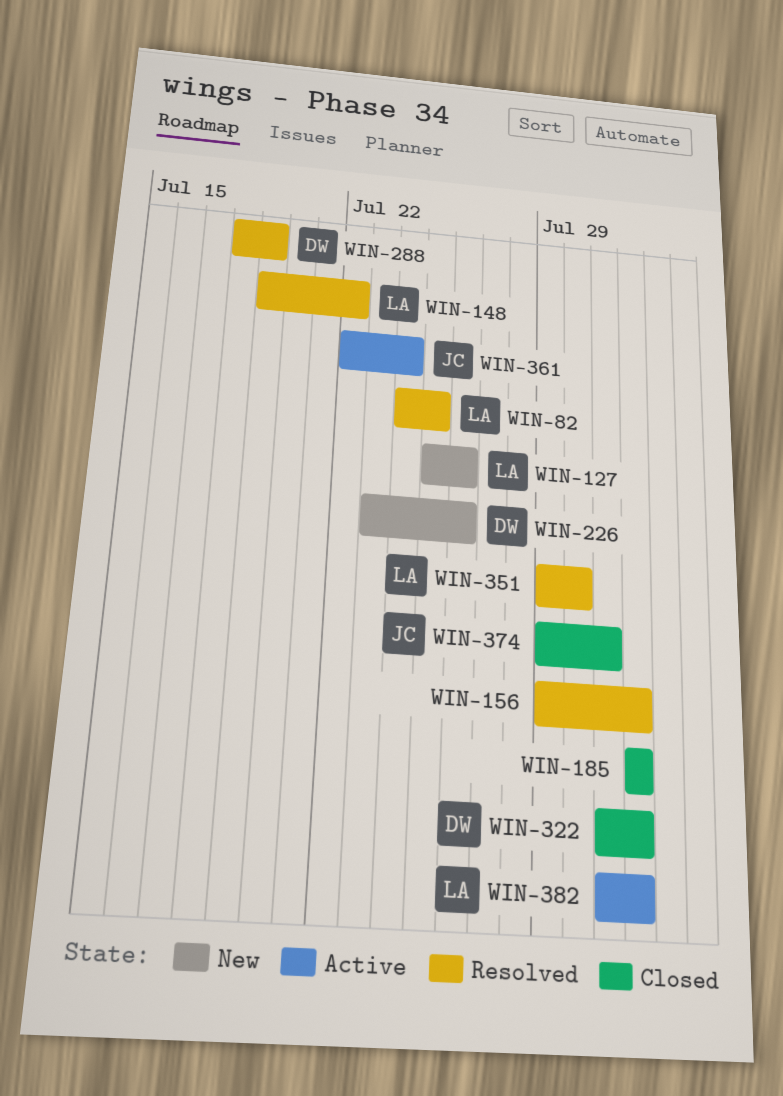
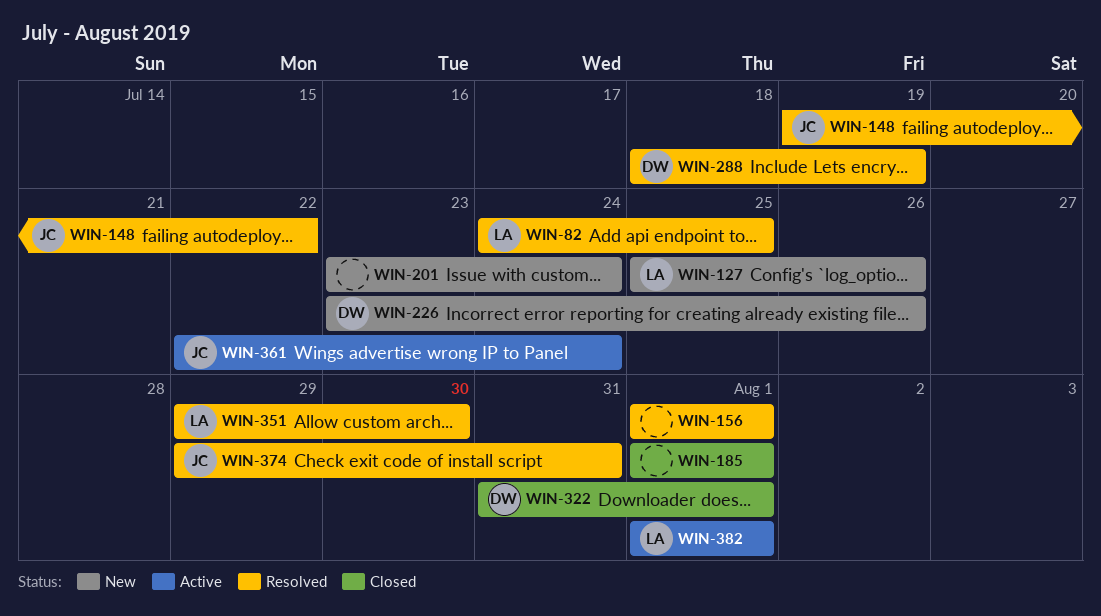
WIN-148, owner: LA -> JC
WIN-156, start: Jul 29 -> Aug 1
WIN-201: none -> present
WIN-374, status: Closed -> Resolved
WIN-382, start: Jul 31 -> Aug 1

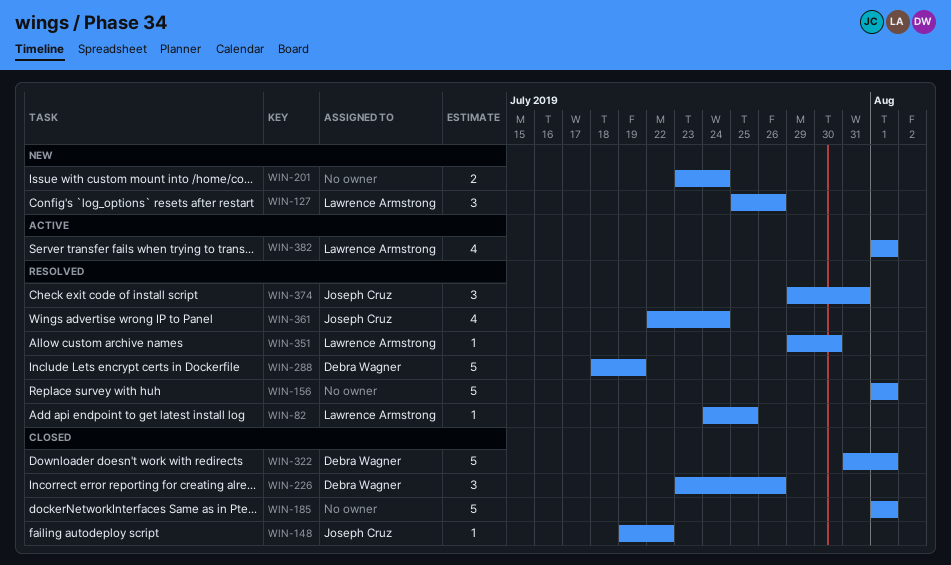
WIN-148, status: Resolved -> Closed
WIN-226, status: New -> Closed
WIN-361, status: Active -> Resolved

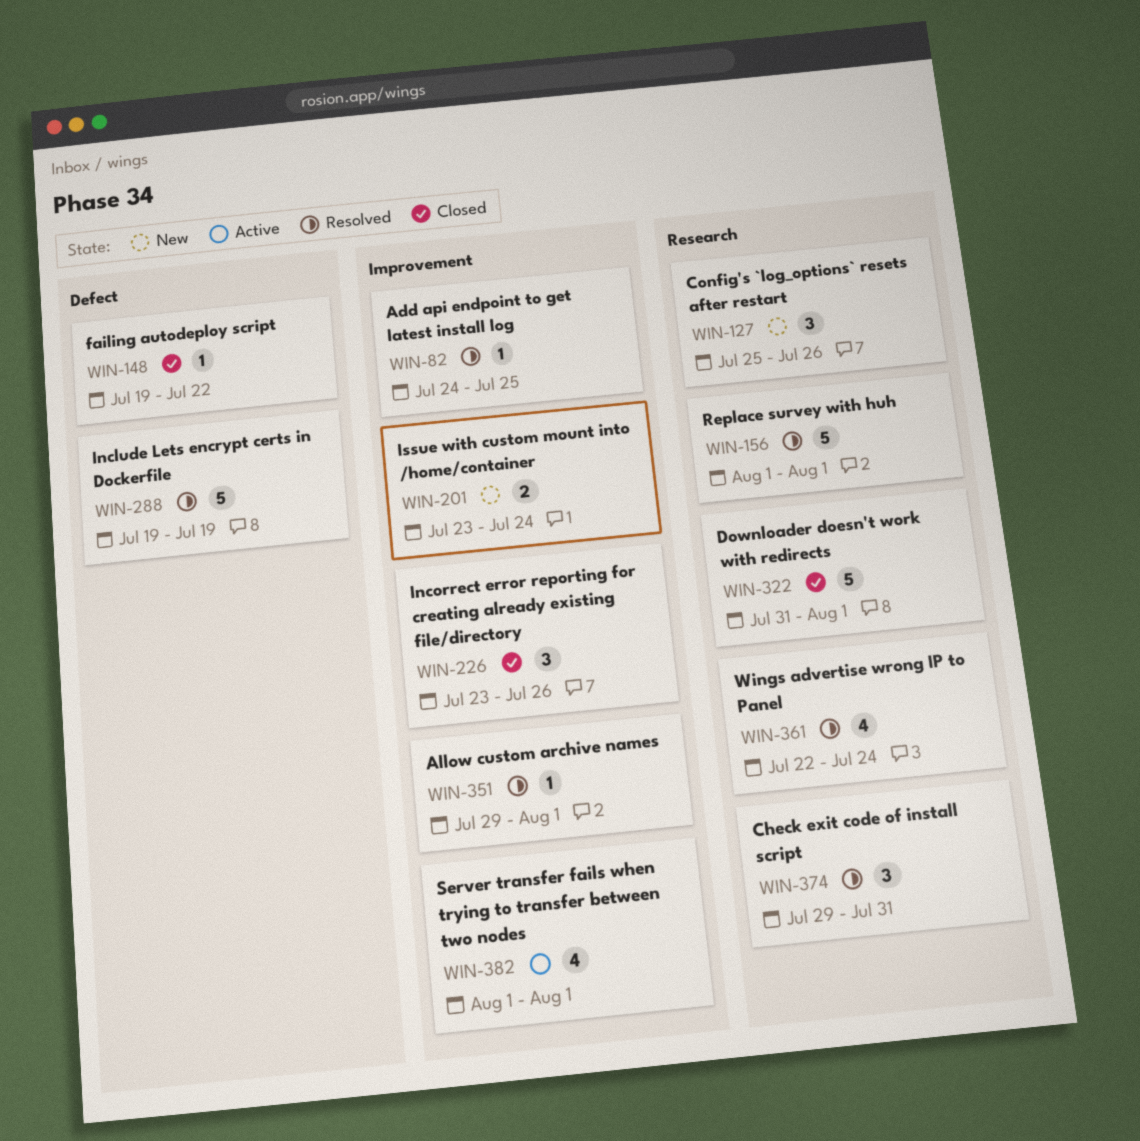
WIN-185: present -> none
WIN-288, start: Jul 18 -> Jul 19
WIN-351, due: Jul 30 -> Aug 1

